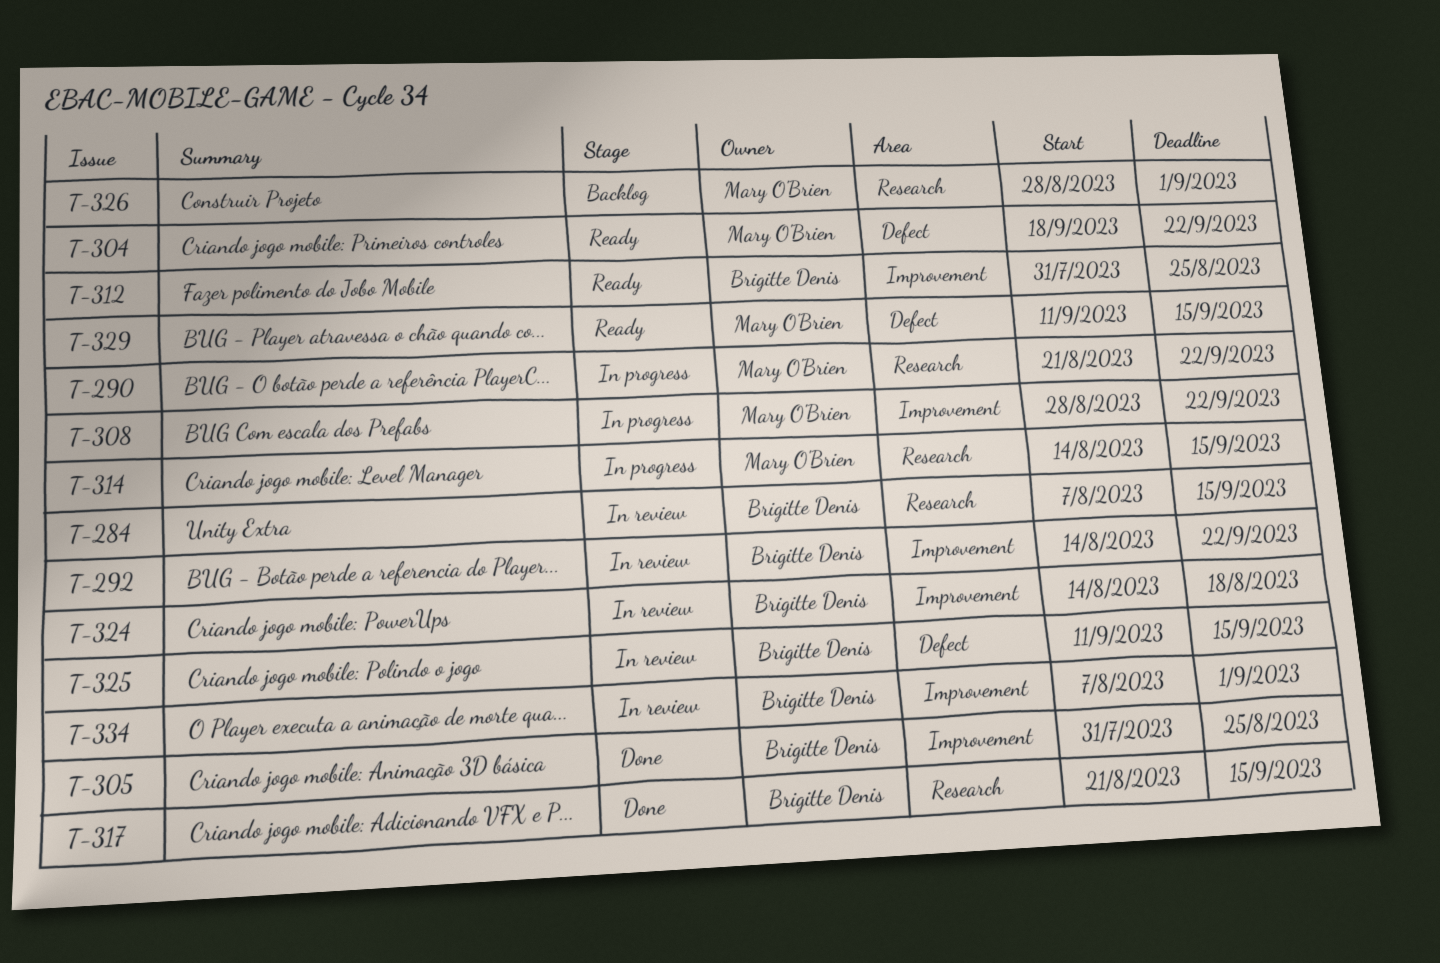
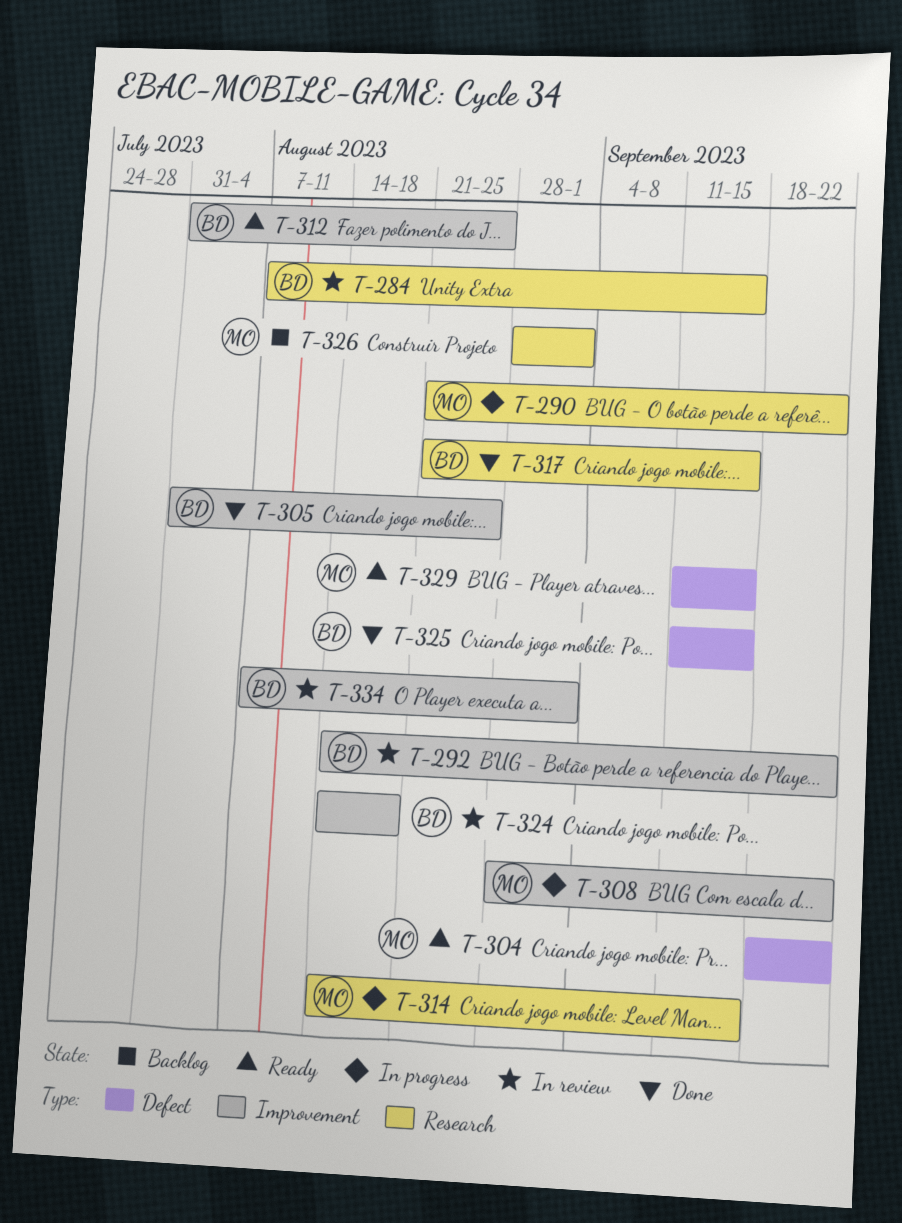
T-325, status: In review -> Done

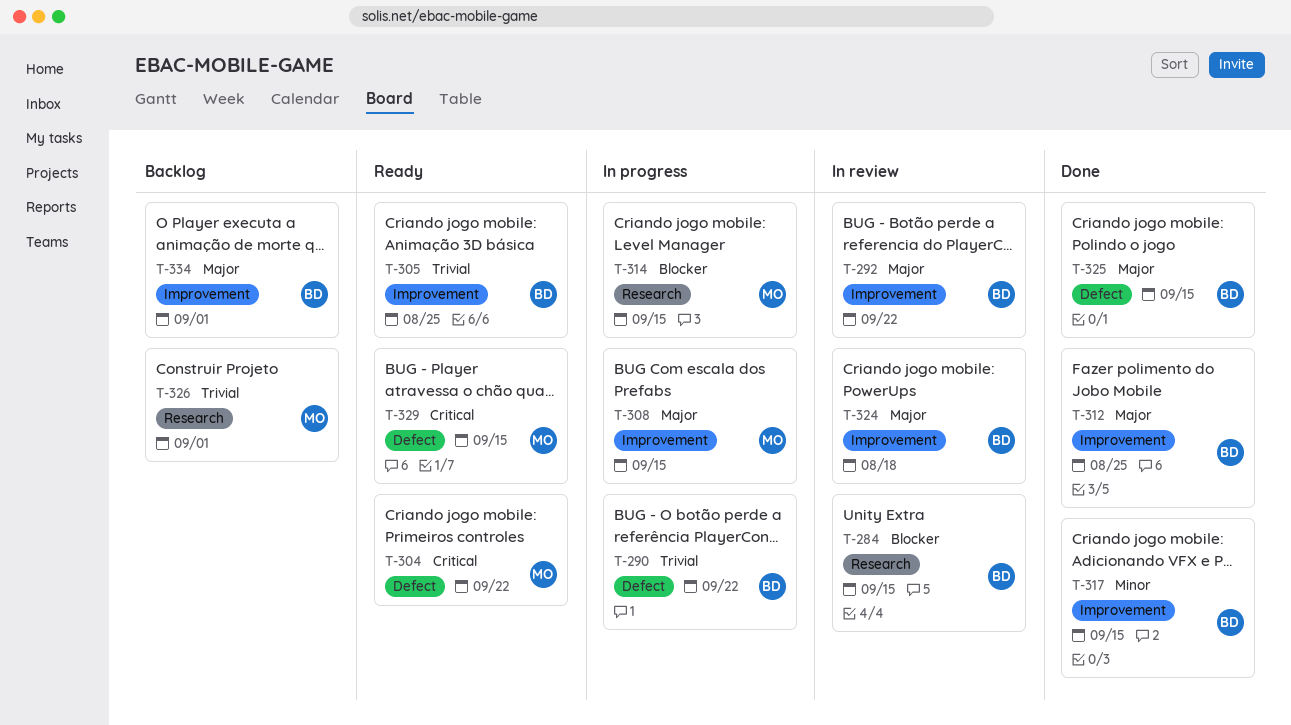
T-290, owner: MO -> BD
T-290, label: Research -> Defect
T-305, status: Done -> Ready
T-308, due: Sep 22 -> Sep 15
T-312, status: Ready -> Done
T-317, label: Research -> Improvement
T-334, status: In review -> Backlog

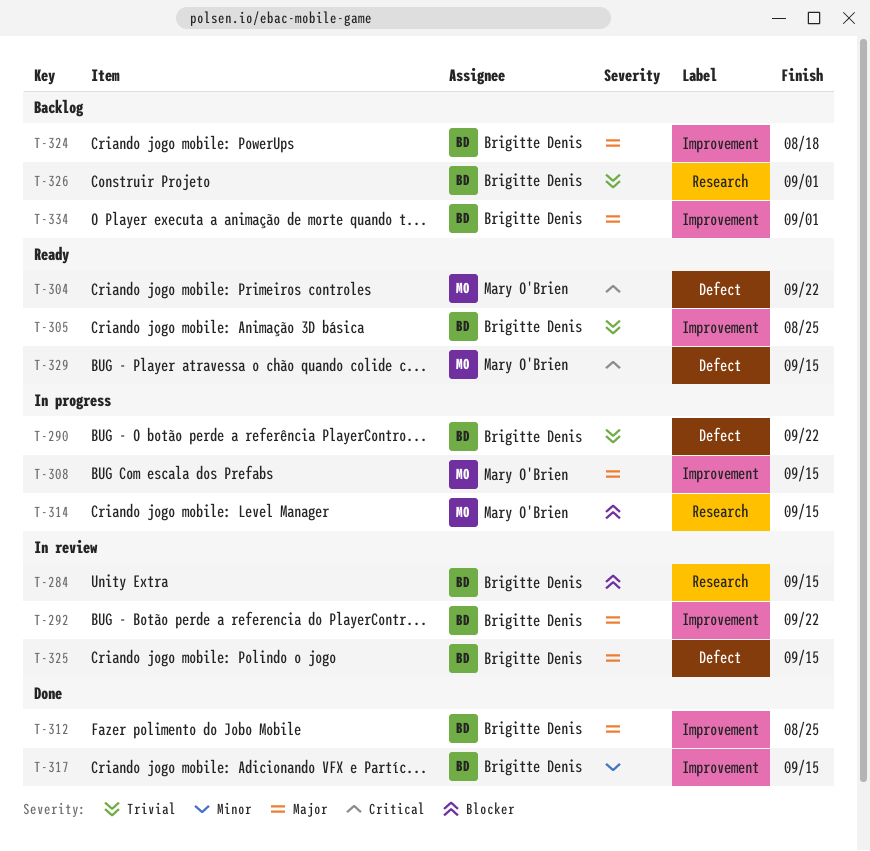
T-324, status: In review -> Backlog
T-325, status: Done -> In review
T-326, owner: Mary O'Brien -> Brigitte Denis

